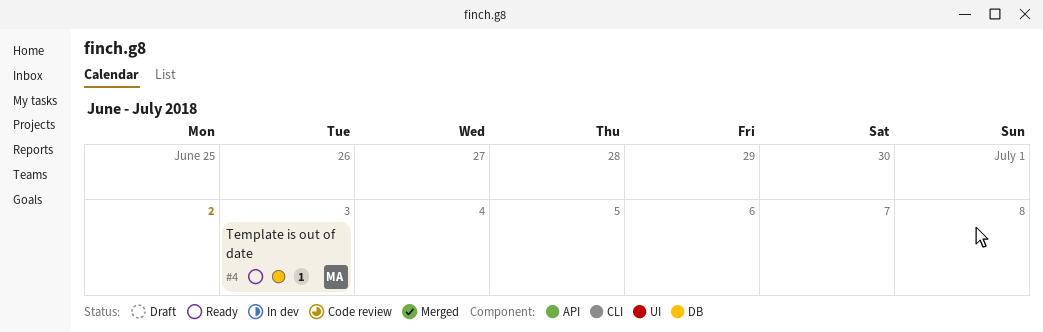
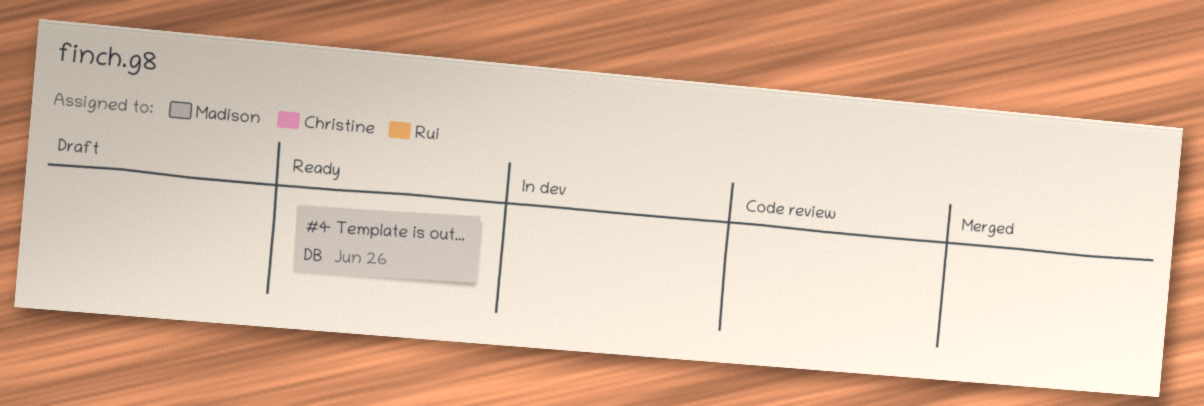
#4, due: Jul 3 -> Jun 26

